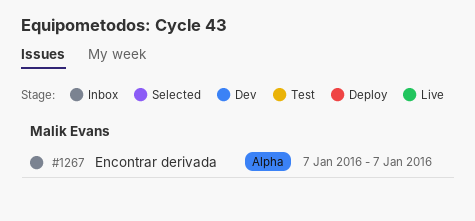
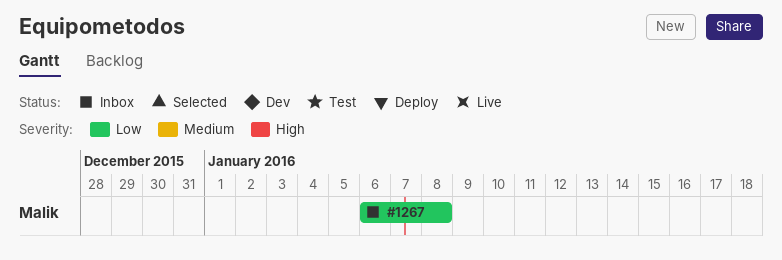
#1267, start: Jan 7 -> Jan 6
#1267, due: Jan 7 -> Jan 8

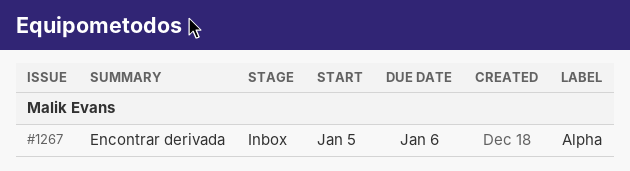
#1267, start: Jan 6 -> Jan 5
#1267, due: Jan 8 -> Jan 6

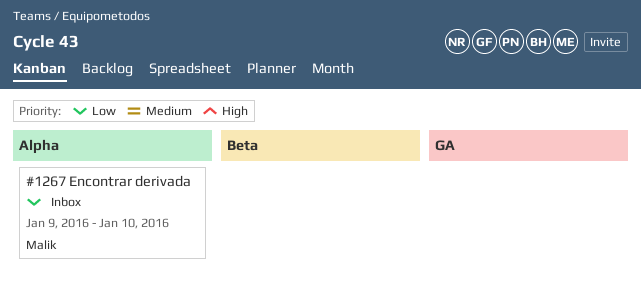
#1267, start: Jan 5 -> Jan 9
#1267, due: Jan 6 -> Jan 10

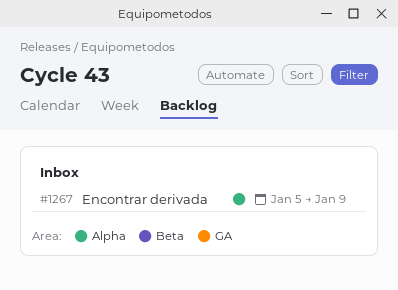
#1267, start: Jan 9 -> Jan 5
#1267, due: Jan 10 -> Jan 9

